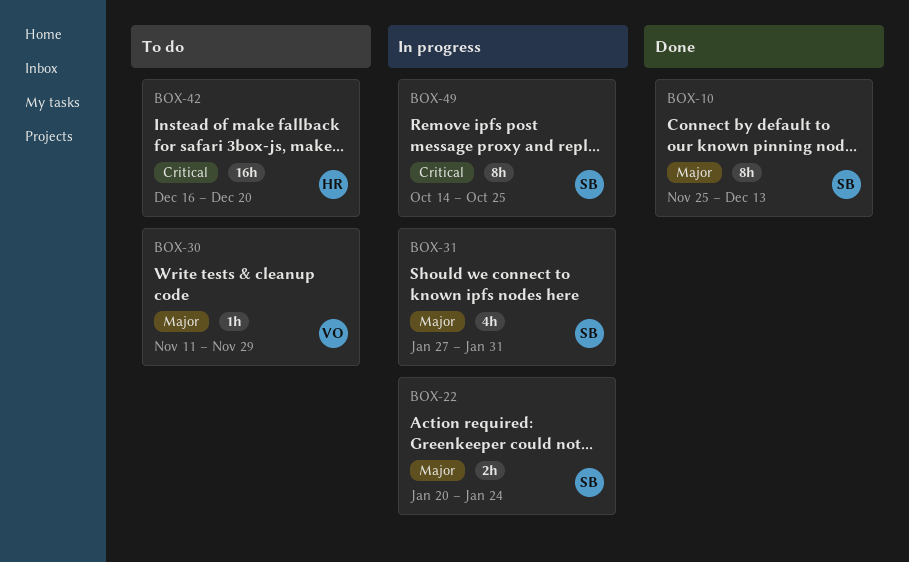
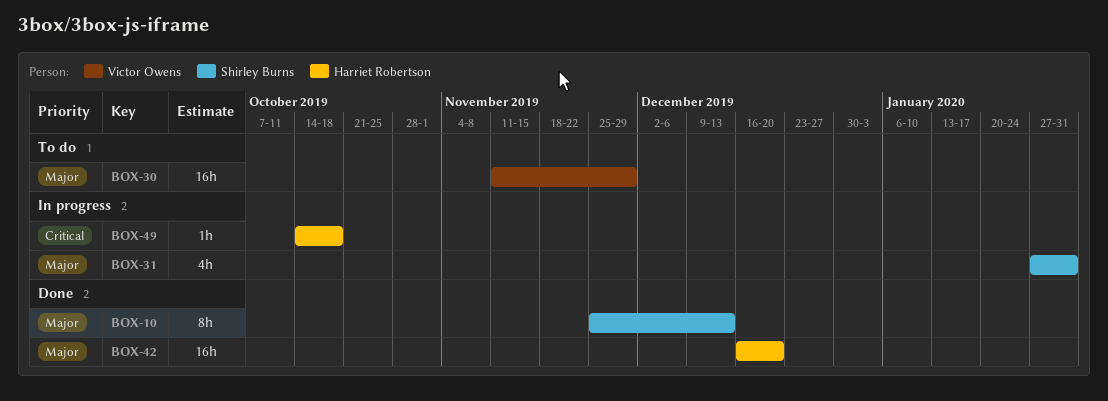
BOX-22: present -> none
BOX-30, estimate: 1h -> 16h
BOX-42, status: To do -> Done
BOX-42, priority: Critical -> Major
BOX-49, owner: Shirley Burns -> Harriet Robertson
BOX-49, estimate: 8h -> 1h
BOX-49, due: Oct 25 -> Oct 18

